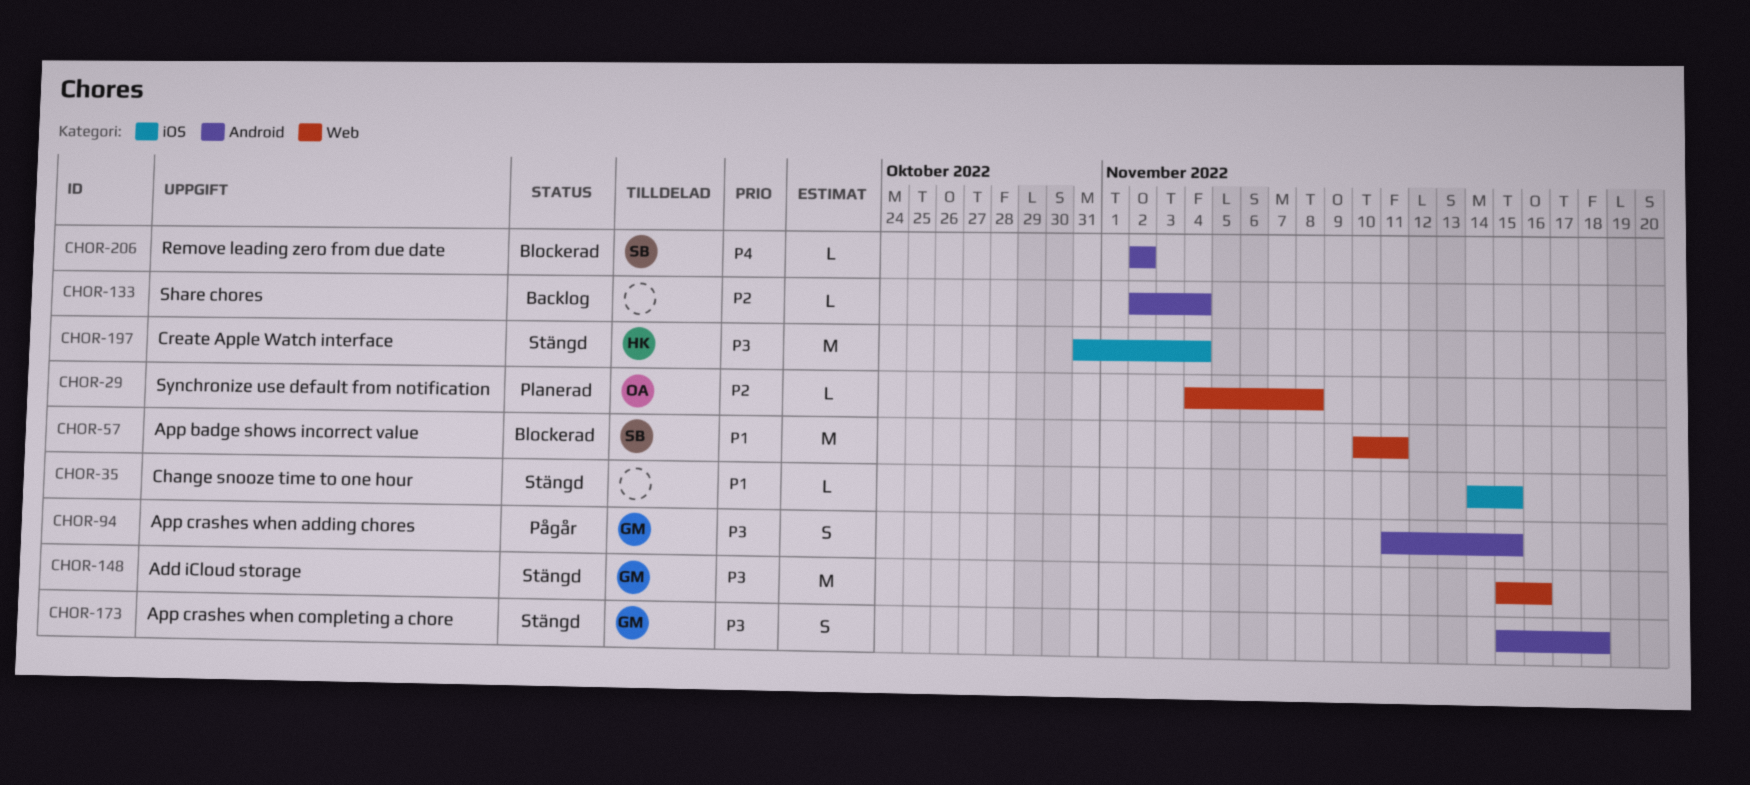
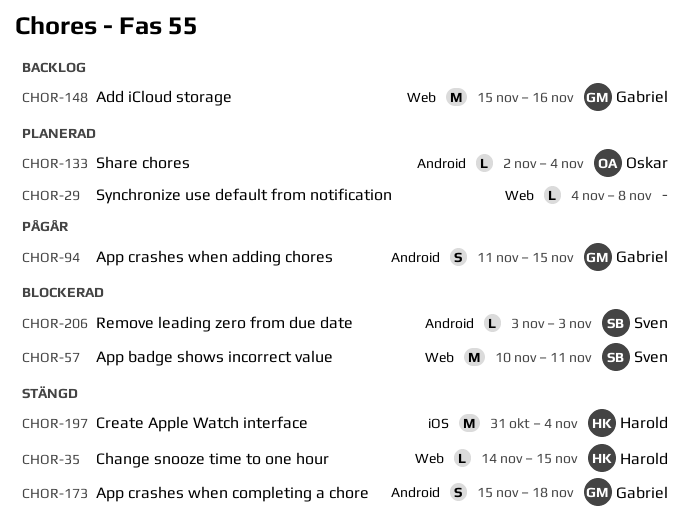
CHOR-29, owner: Oskar -> none
CHOR-35, owner: none -> Harold
CHOR-35, label: iOS -> Web
CHOR-133, status: Backlog -> Planerad
CHOR-133, owner: none -> Oskar
CHOR-148, status: Stängd -> Backlog
CHOR-206, start: Nov 2 -> Nov 3
CHOR-206, due: Nov 2 -> Nov 3

